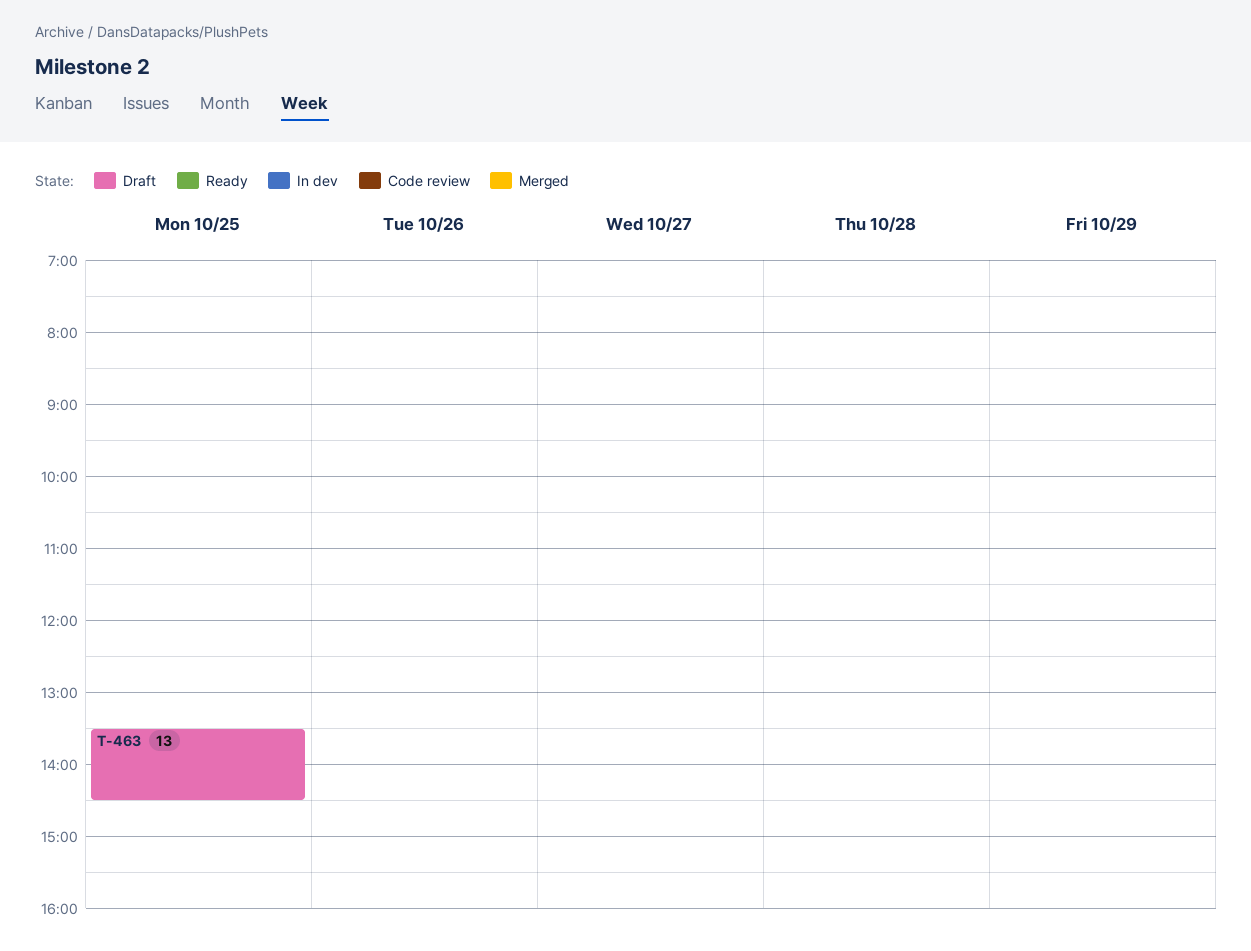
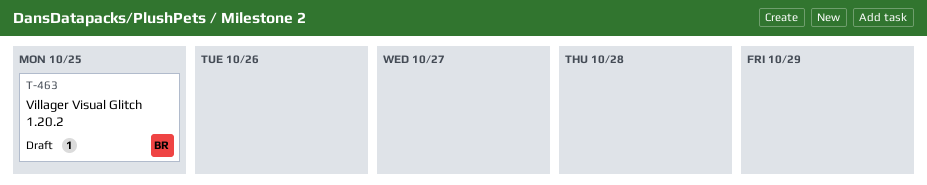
T-463, estimate: 13 -> 1

